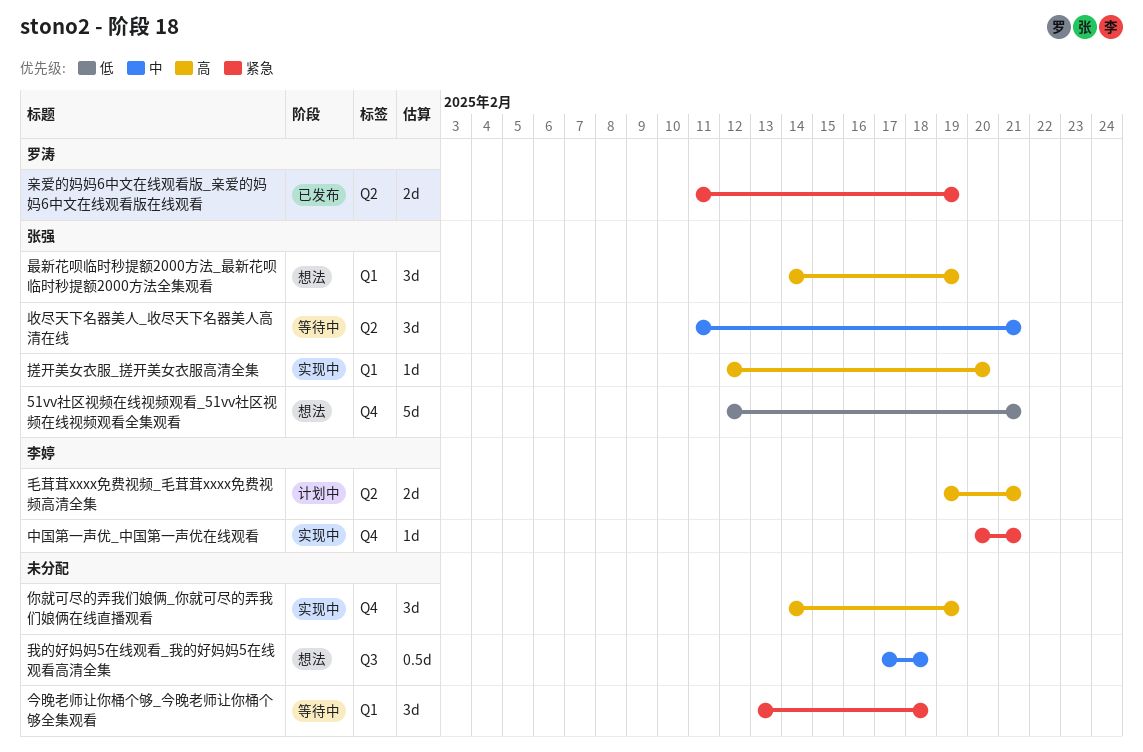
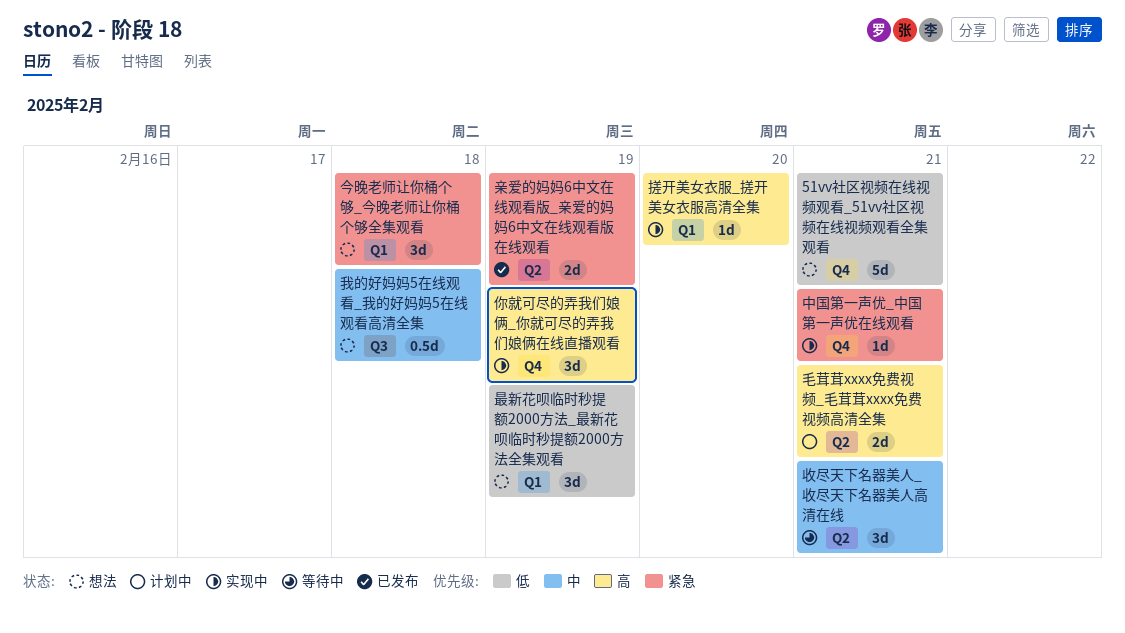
今晚老师让你桶个够_今晚老师让你桶个够全集观看, status: 等待中 -> 想法
最新花呗临时秒提额2000方法_最新花呗临时秒提额2000方法全集观看, priority: 高 -> 低

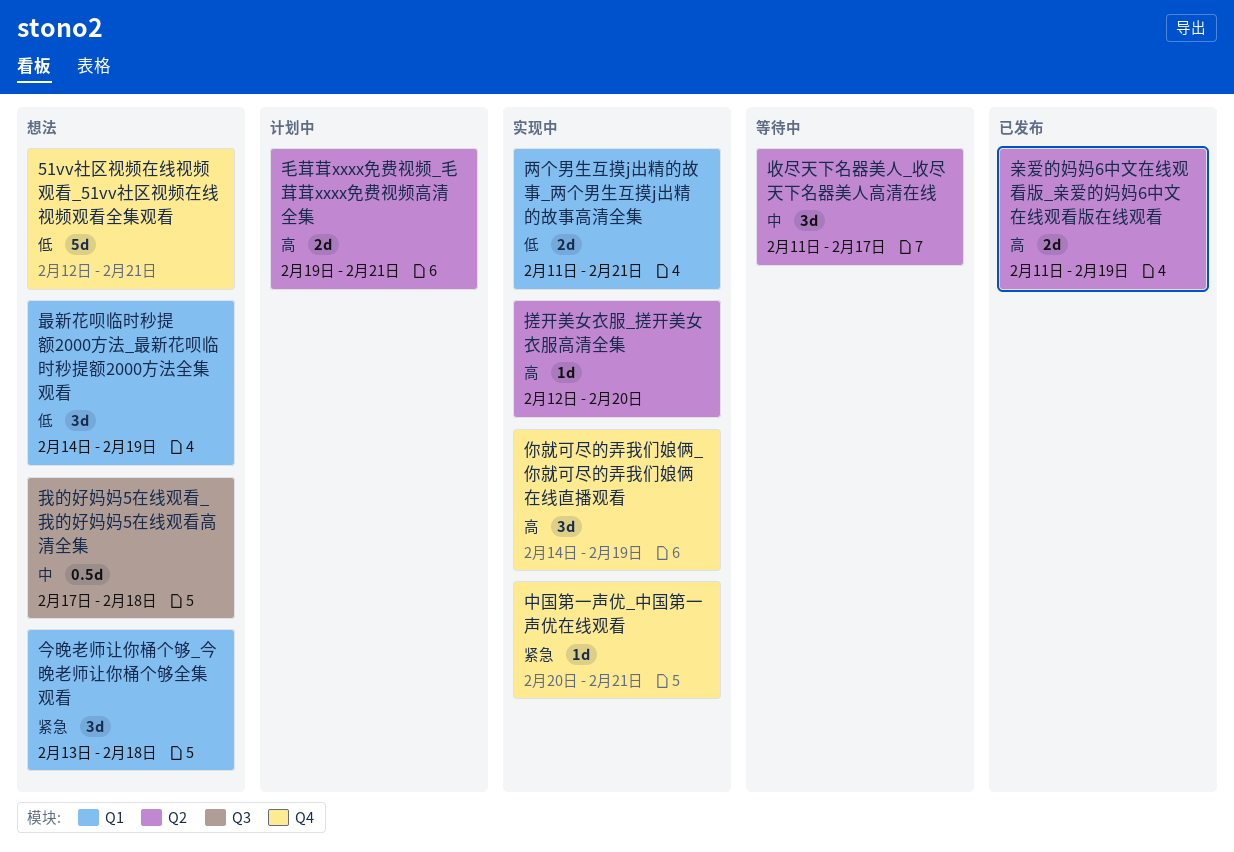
两个男生互摸j出精的故事_两个男生互摸j出精的故事高清全集: none -> present
亲爱的妈妈6中文在线观看版_亲爱的妈妈6中文在线观看版在线观看, priority: 紧急 -> 高
搓开美女衣服_搓开美女衣服高清全集, label: Q1 -> Q2
收尽天下名器美人_收尽天下名器美人高清在线, due: Feb 21 -> Feb 17

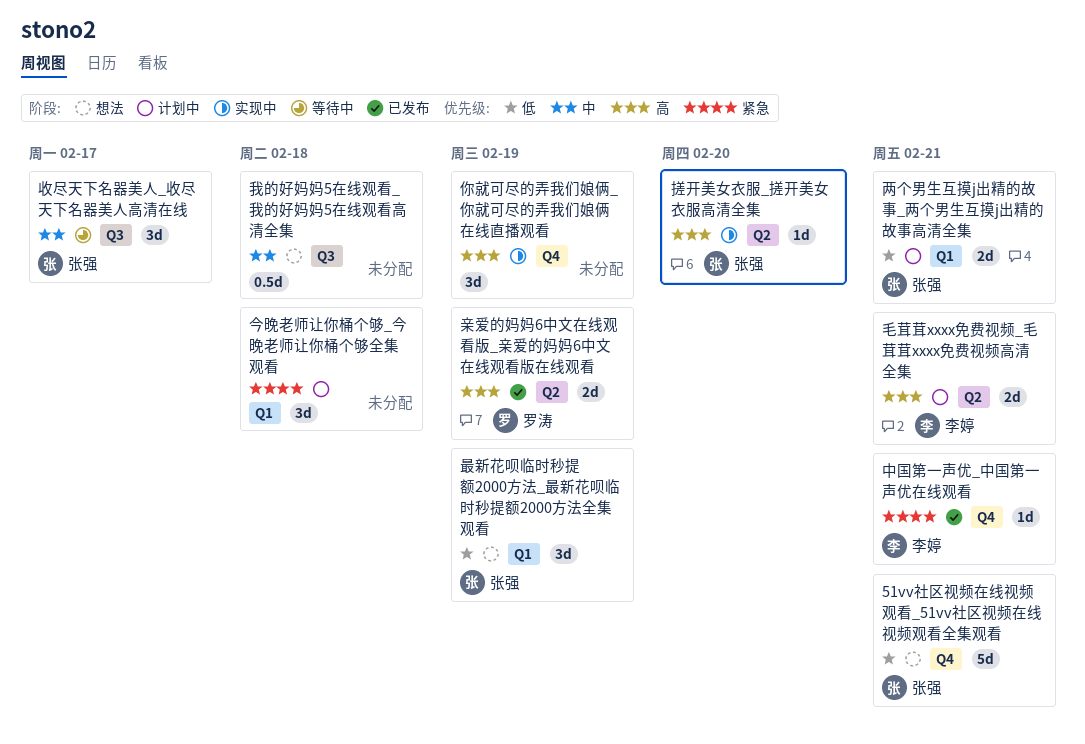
两个男生互摸j出精的故事_两个男生互摸j出精的故事高清全集, status: 实现中 -> 计划中
中国第一声优_中国第一声优在线观看, status: 实现中 -> 已发布
今晚老师让你桶个够_今晚老师让你桶个够全集观看, status: 想法 -> 计划中
收尽天下名器美人_收尽天下名器美人高清在线, label: Q2 -> Q3

